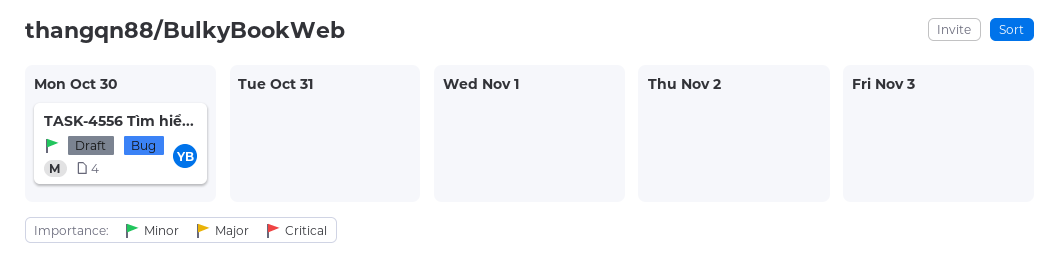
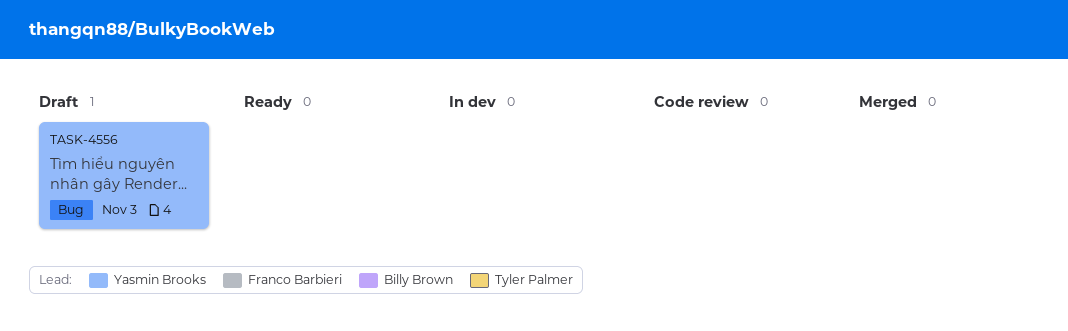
TASK-4556, due: Oct 30 -> Nov 3

